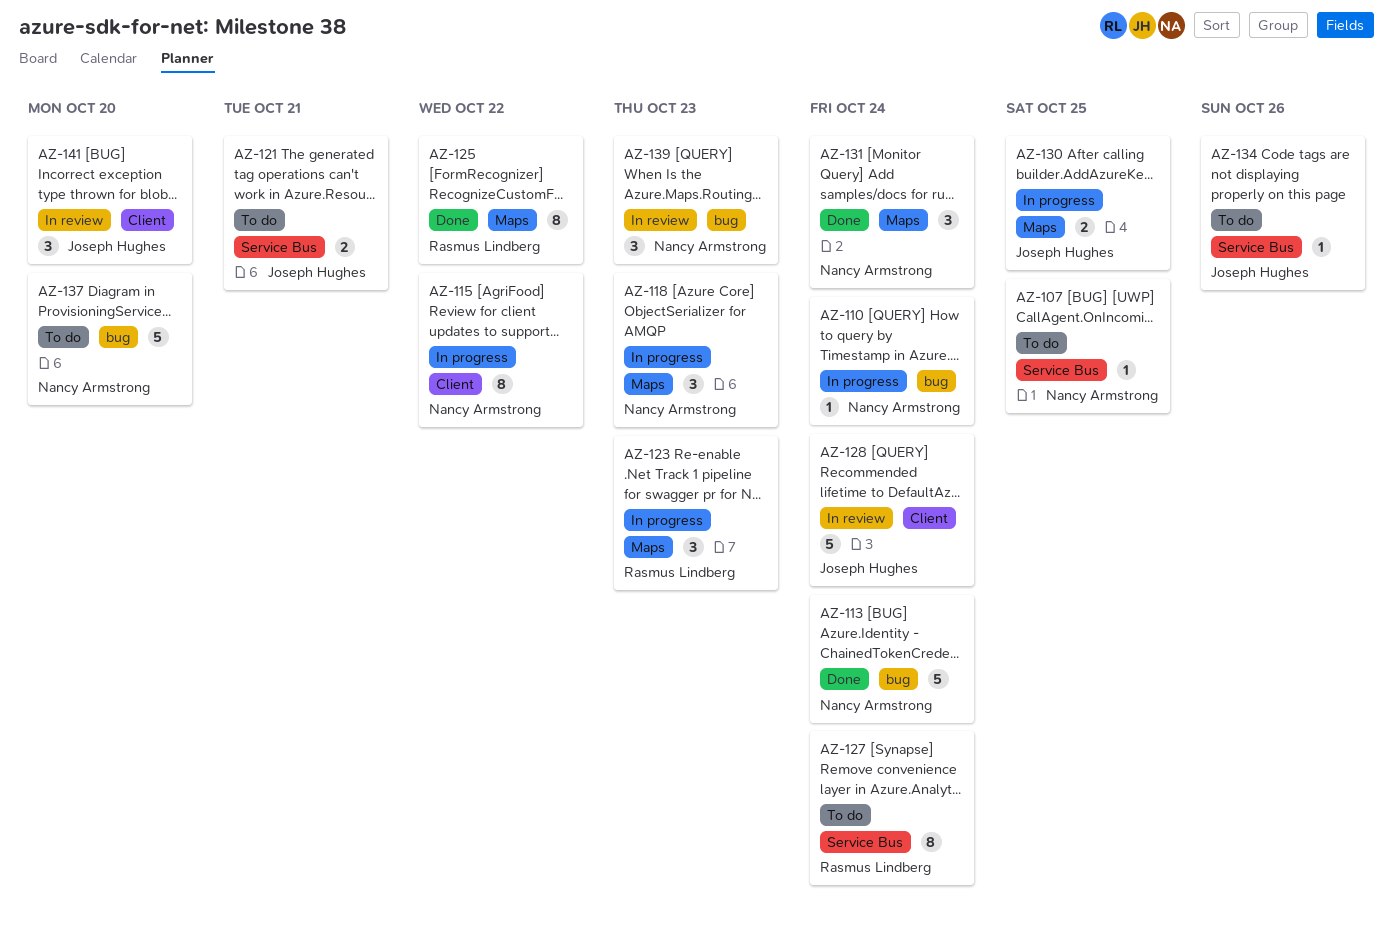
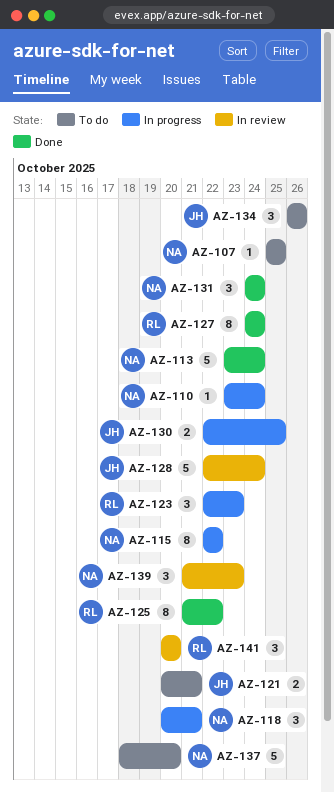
AZ-118, due: Oct 23 -> Oct 21
AZ-127, status: To do -> Done
AZ-134, estimate: 1 -> 3
AZ-141, owner: Joseph Hughes -> Rasmus Lindberg

